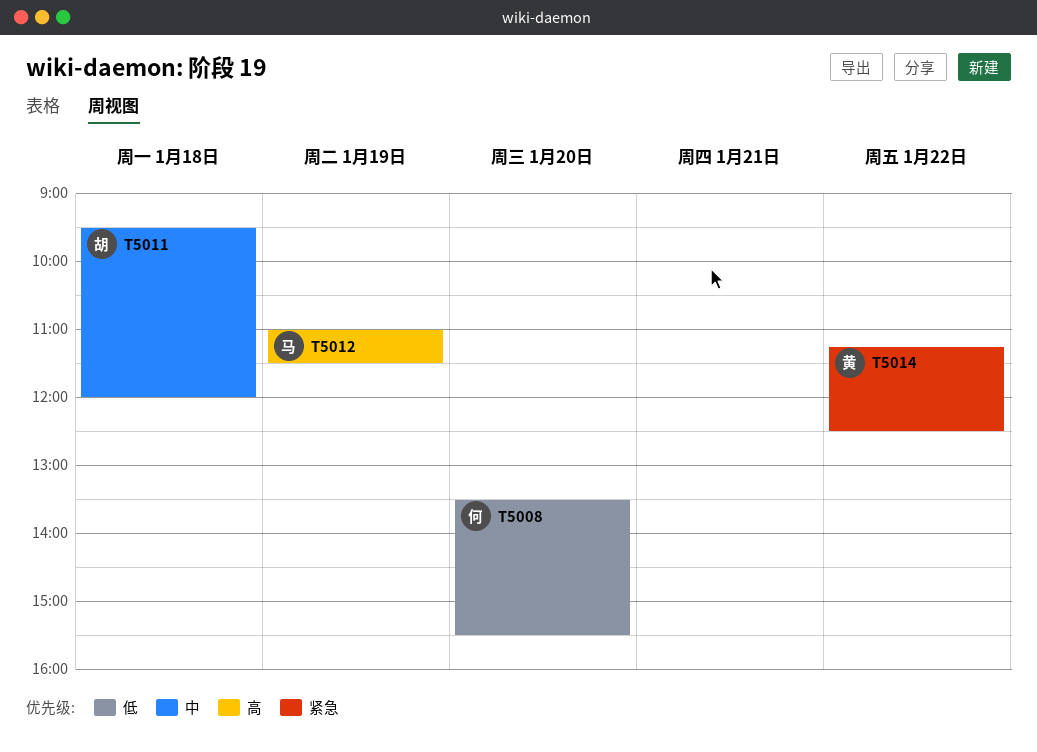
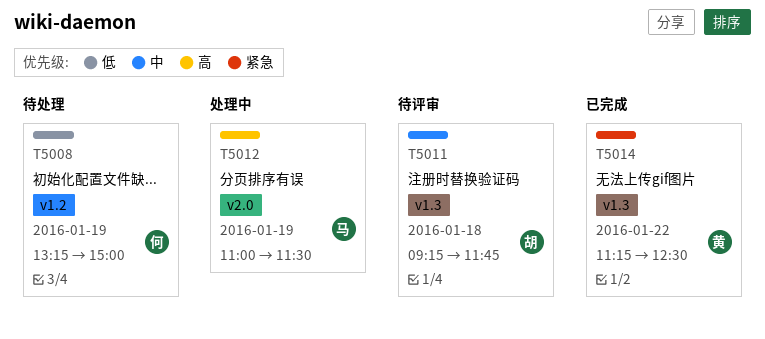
T5008, day: Jan 20 -> Jan 19
T5008, begins: 13:30 -> 13:15
T5008, ends: 15:30 -> 15:00
T5011, begins: 09:30 -> 09:15
T5011, ends: 12:00 -> 11:45

